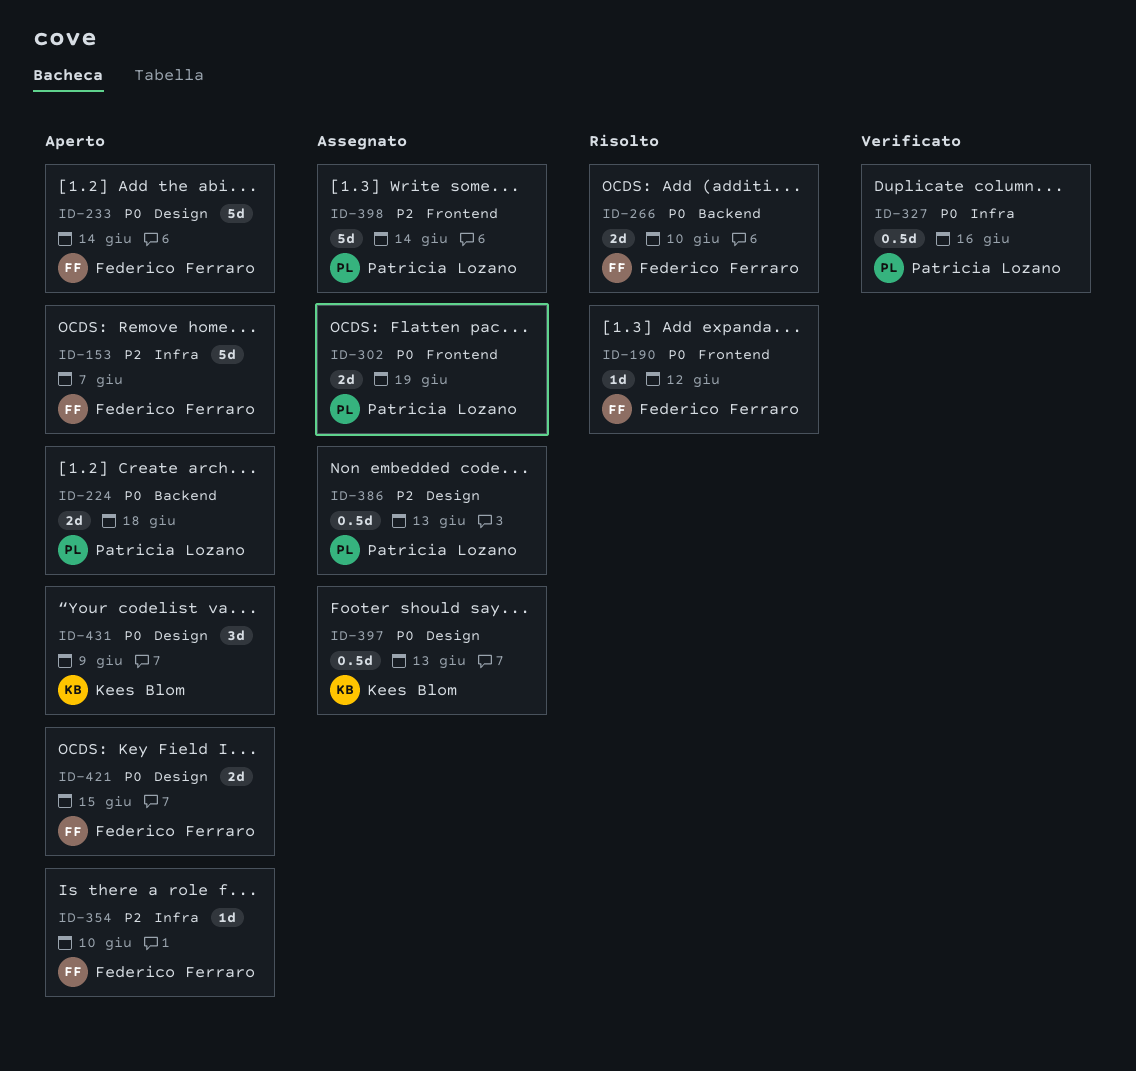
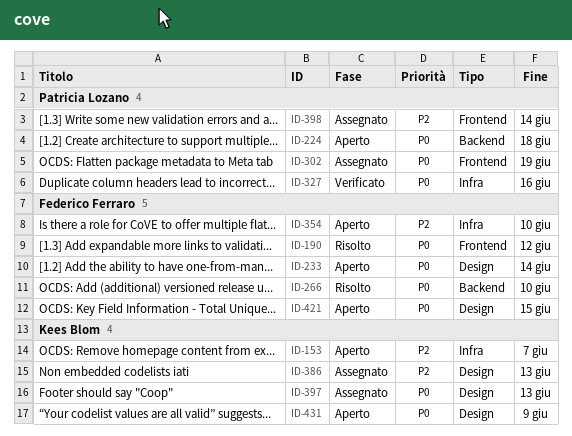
ID-153, owner: Federico Ferraro -> Kees Blom
ID-386, owner: Patricia Lozano -> Kees Blom

